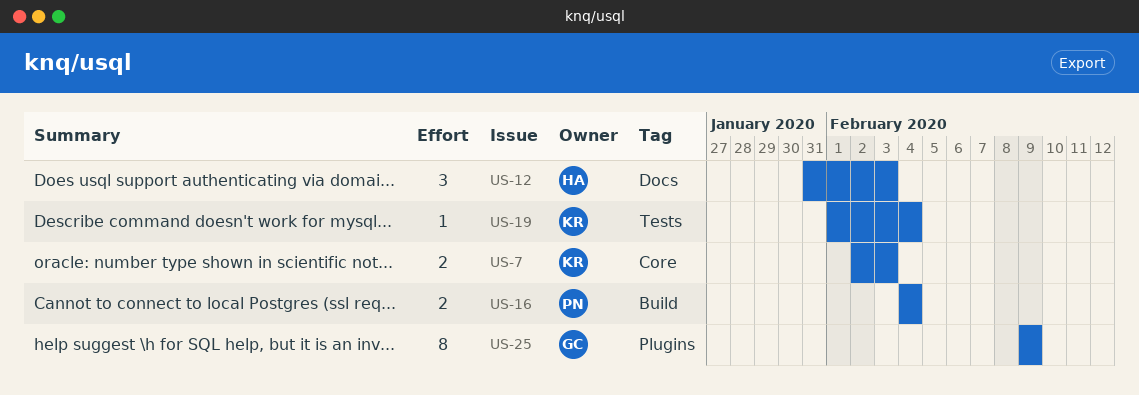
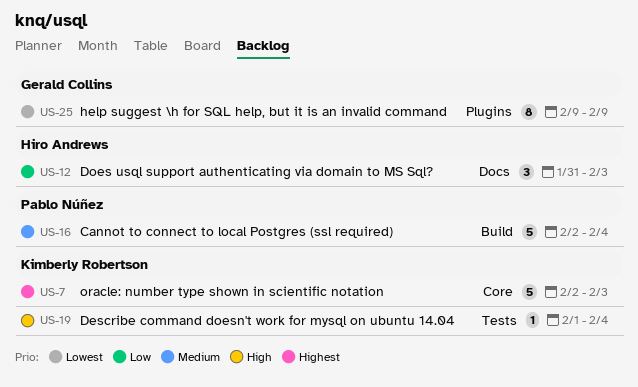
US-7, estimate: 2 -> 5
US-16, estimate: 2 -> 5
US-16, start: Feb 4 -> Feb 2

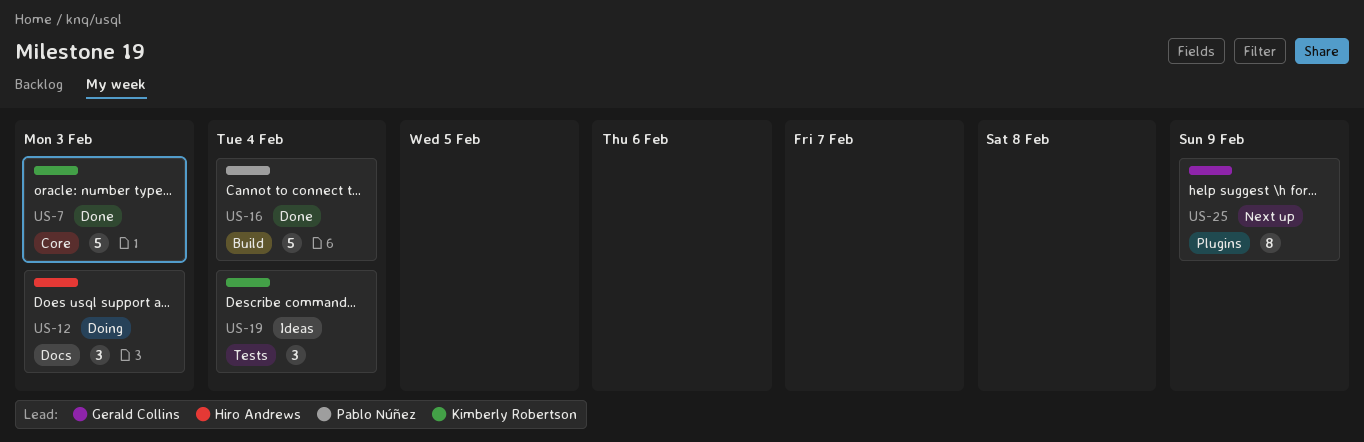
US-19, estimate: 1 -> 3

